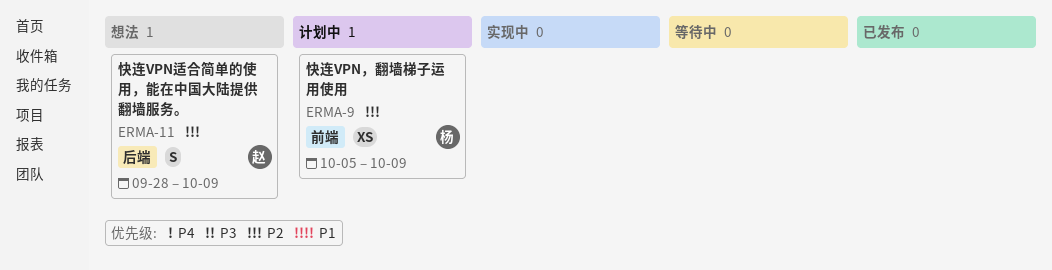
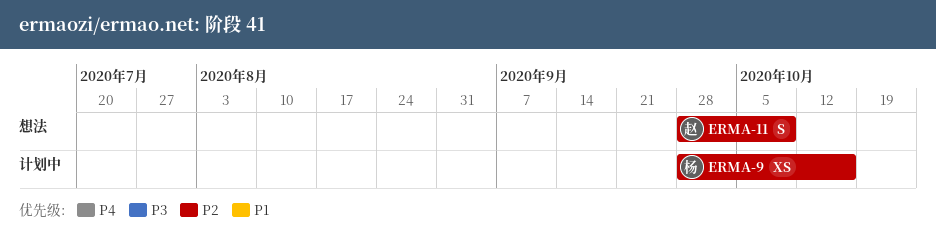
ERMA-9, start: Oct 5 -> Sep 28
ERMA-9, due: Oct 9 -> Oct 16

